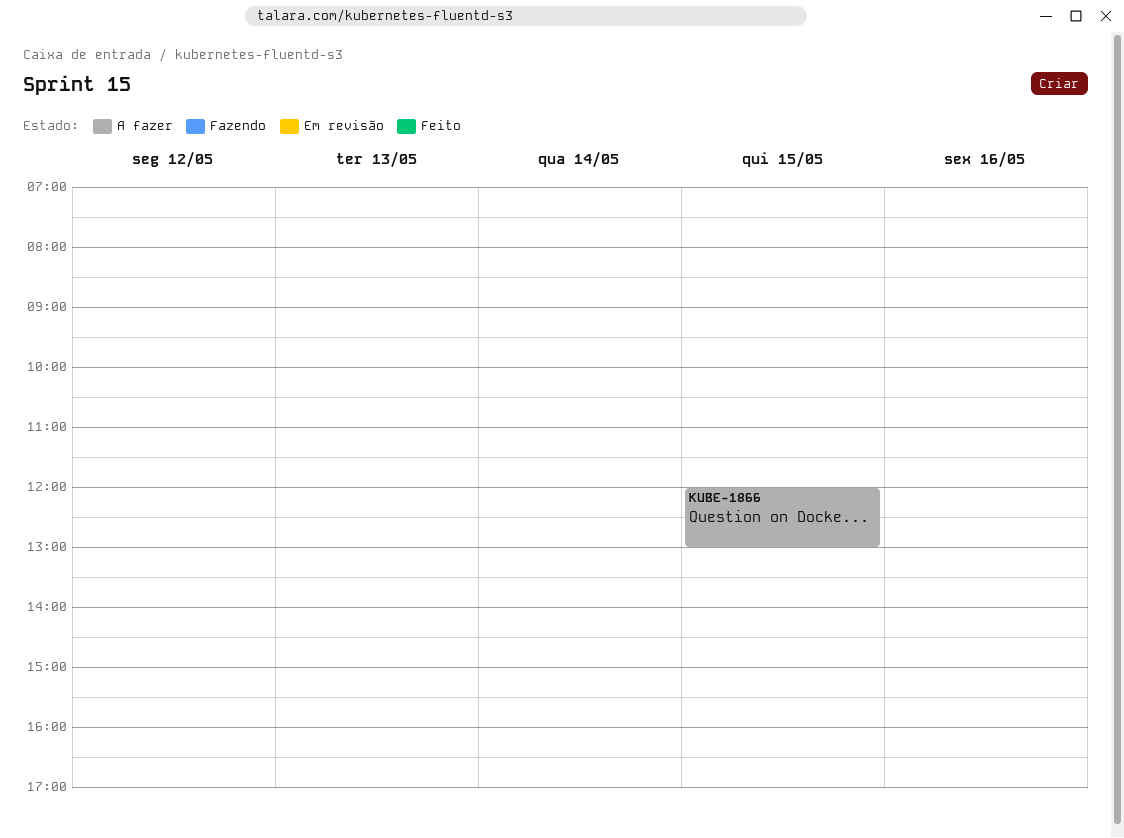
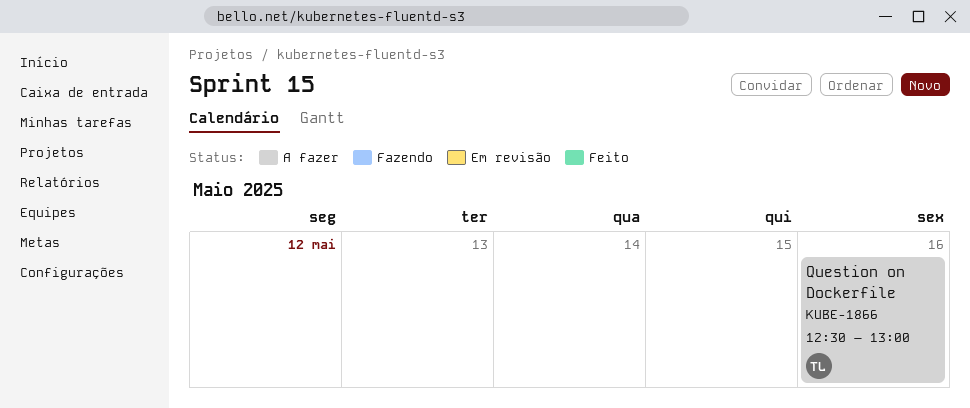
KUBE-1866, day: May 15 -> May 16
KUBE-1866, begins: 12:00 -> 12:30

